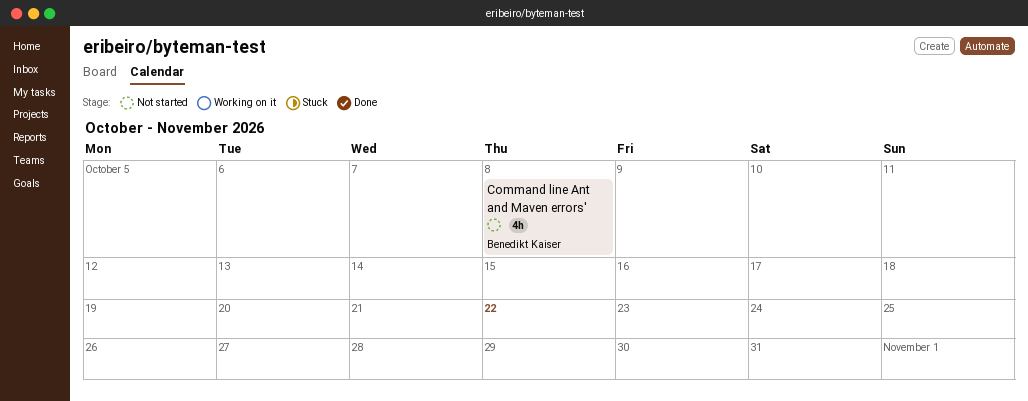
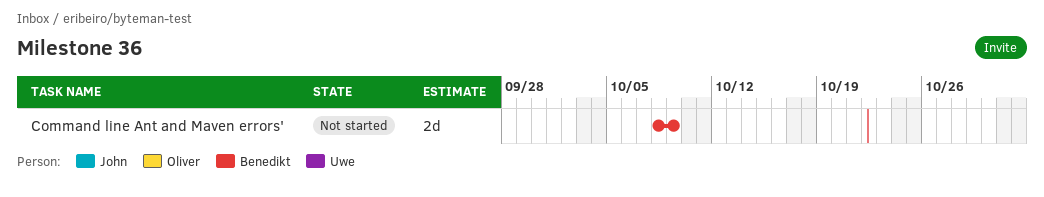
Command line Ant and Maven errors', estimate: 4h -> 2d
Command line Ant and Maven errors', due: Oct 8 -> Oct 9

